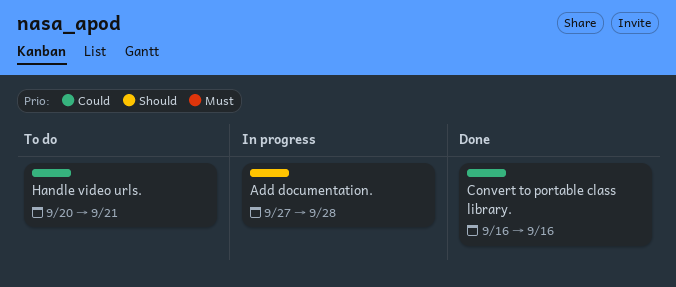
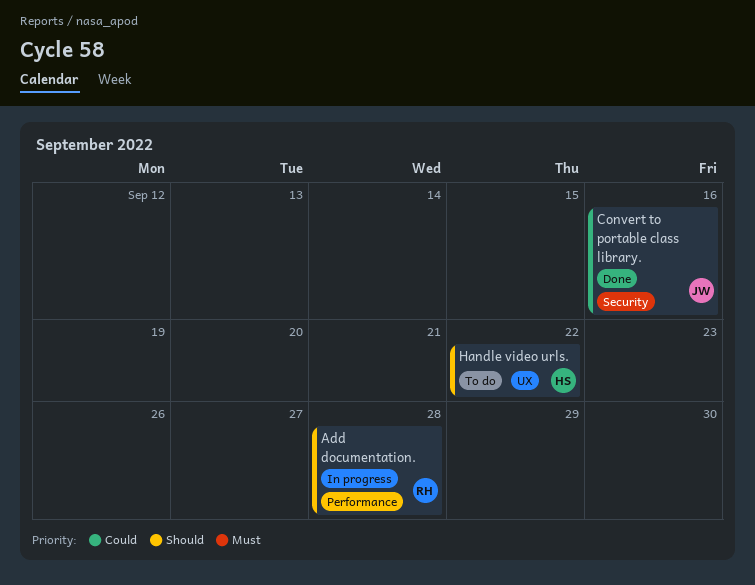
Handle video urls., priority: Could -> Should
Handle video urls., due: Sep 21 -> Sep 22

